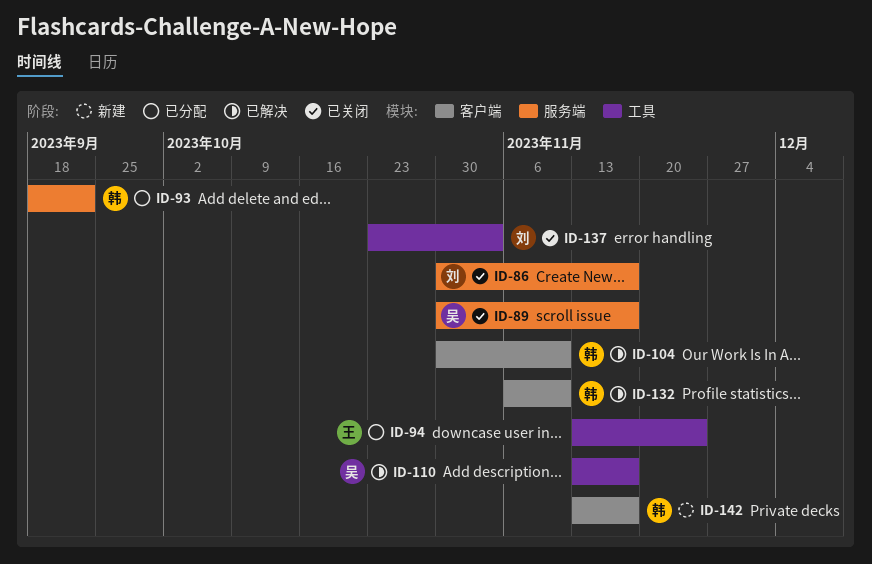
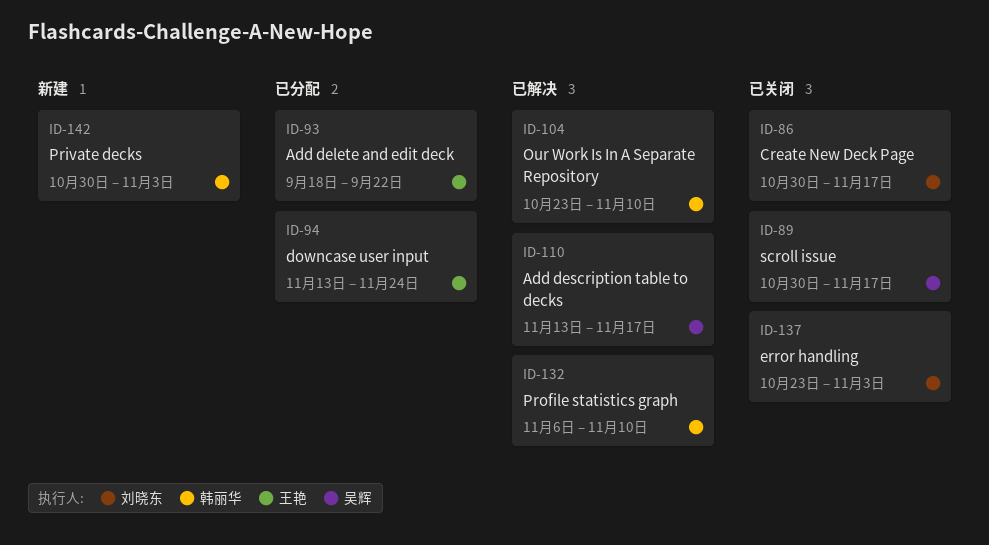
ID-93, owner: 韩丽华 -> 王艳
ID-104, start: Oct 30 -> Oct 23
ID-142, start: Nov 13 -> Oct 30
ID-142, due: Nov 17 -> Nov 3

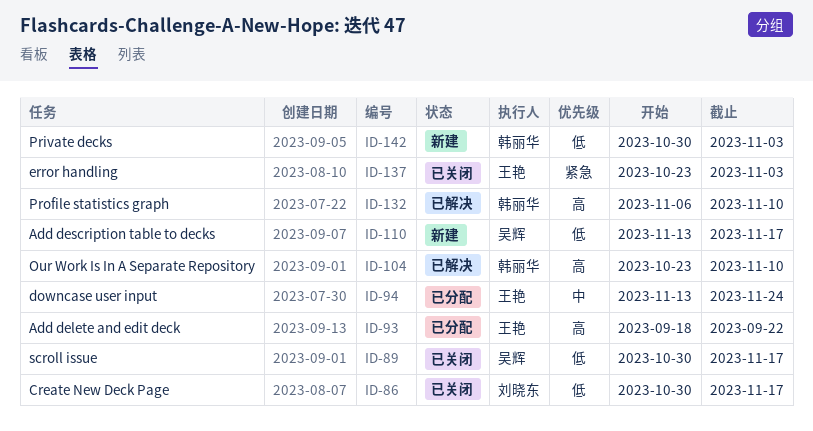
ID-110, status: 已解决 -> 新建
ID-137, owner: 刘晓东 -> 王艳

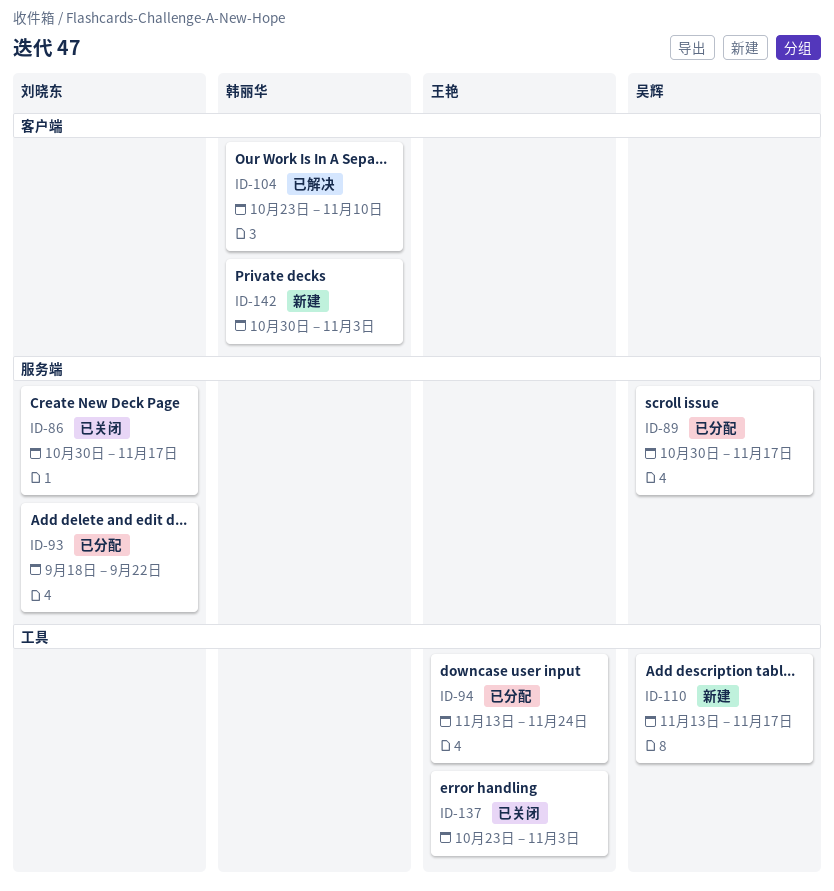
ID-89, status: 已关闭 -> 已分配
ID-93, owner: 王艳 -> 刘晓东
ID-132: present -> none

